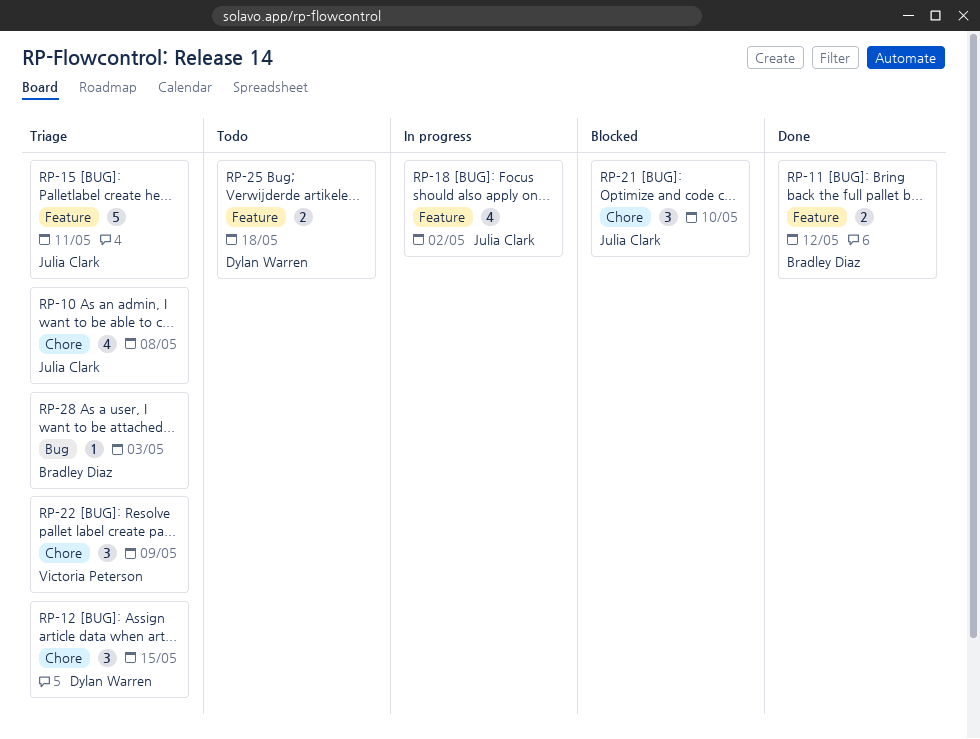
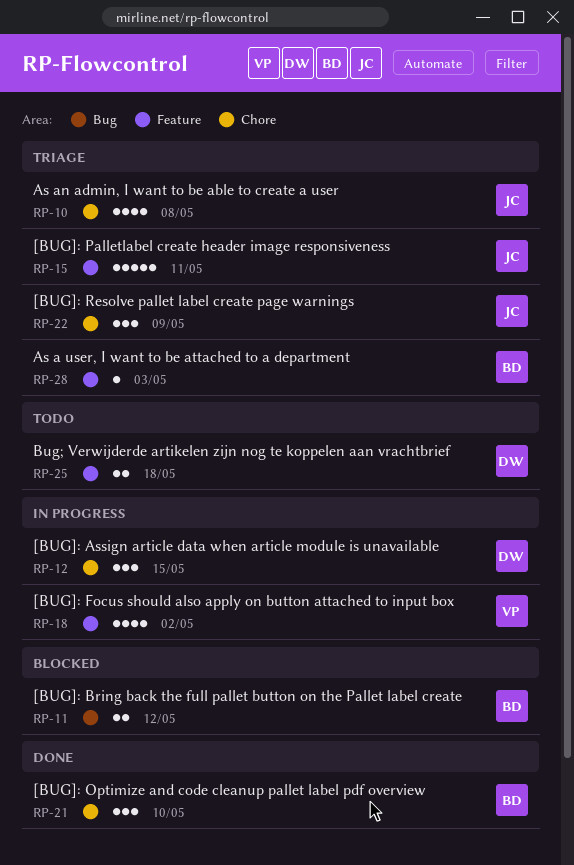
RP-11, status: Done -> Blocked
RP-11, label: Feature -> Bug
RP-12, status: Triage -> In progress
RP-18, owner: Julia Clark -> Victoria Peterson
RP-21, status: Blocked -> Done
RP-21, owner: Julia Clark -> Bradley Diaz
RP-22, owner: Victoria Peterson -> Julia Clark
RP-28, label: Bug -> Feature

